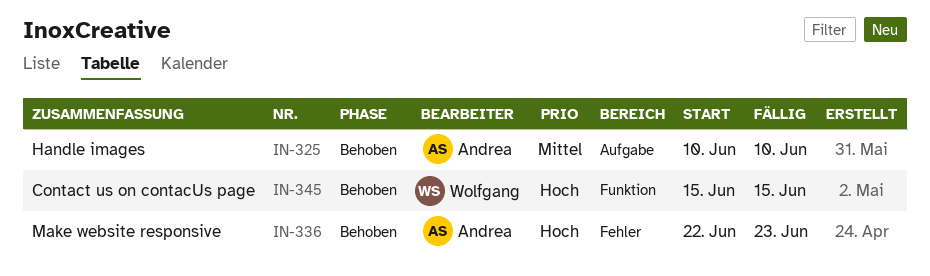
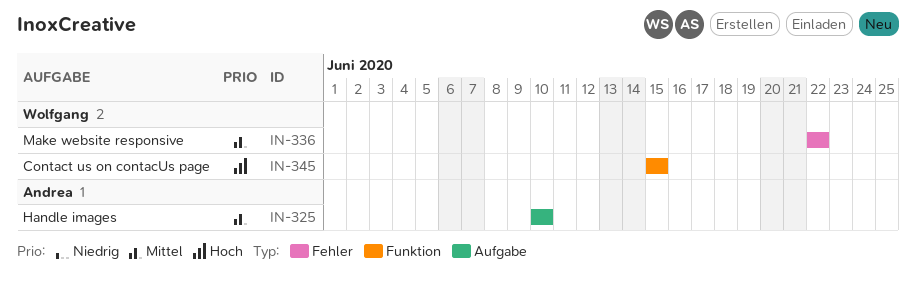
IN-336, owner: Andrea -> Wolfgang
IN-336, priority: Hoch -> Mittel
IN-336, due: Jun 23 -> Jun 22

